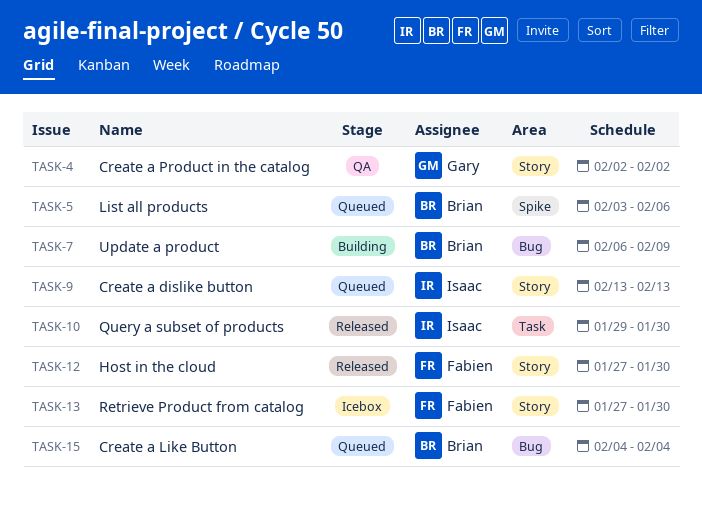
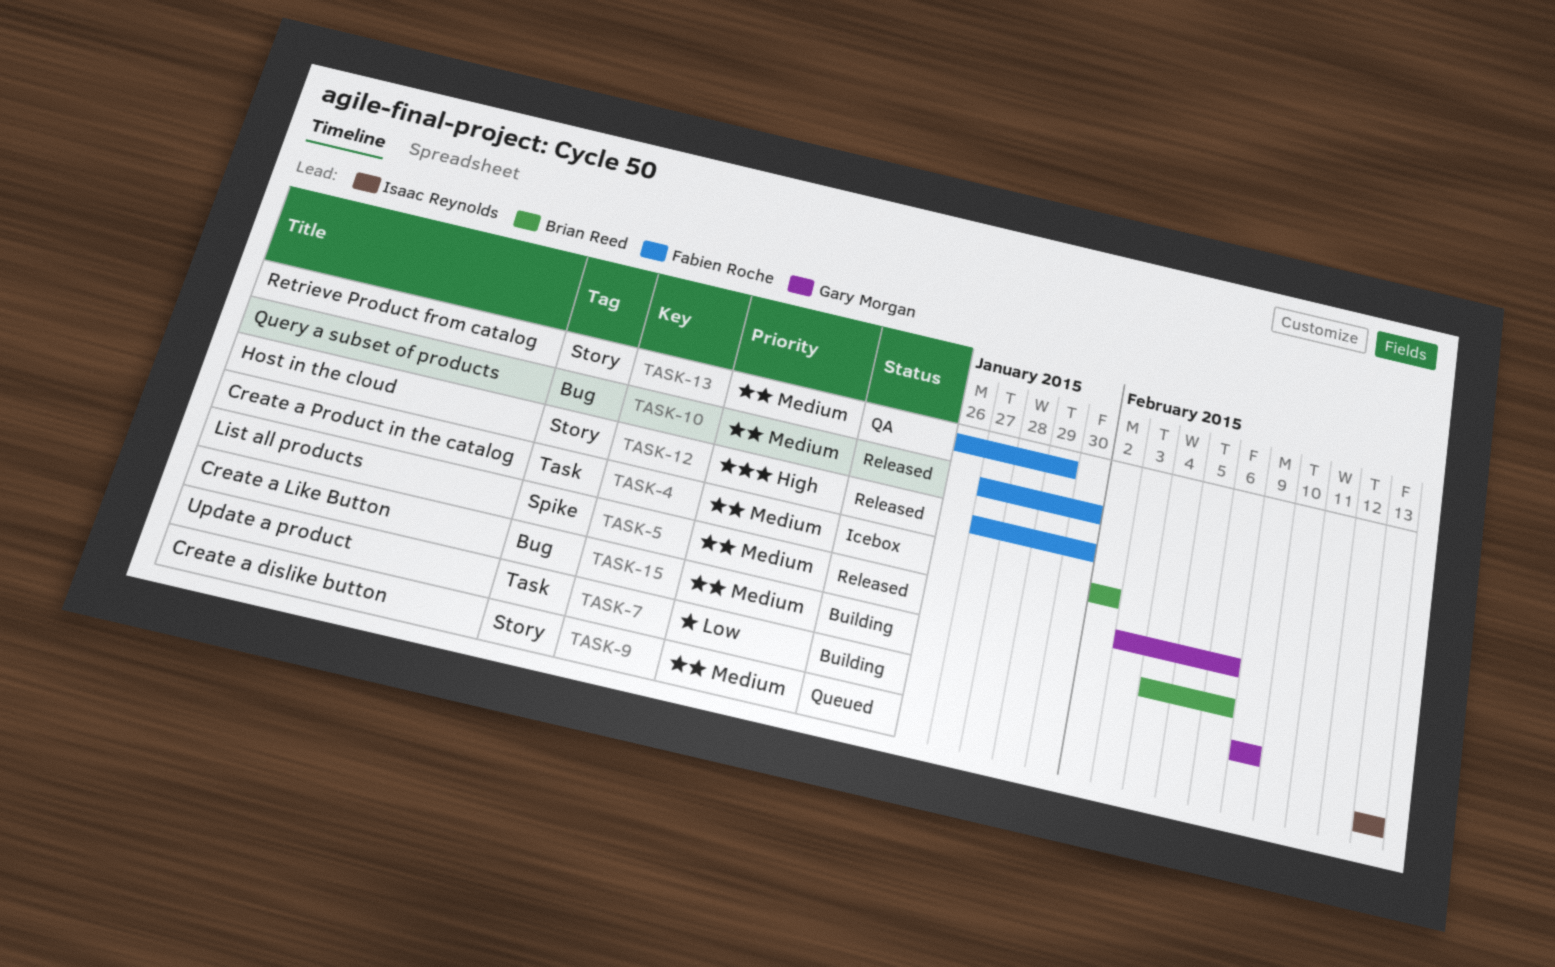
TASK-4, status: QA -> Icebox
TASK-4, owner: Gary Morgan -> Brian Reed
TASK-4, label: Story -> Task
TASK-5, status: Queued -> Released
TASK-5, owner: Brian Reed -> Gary Morgan
TASK-7, owner: Brian Reed -> Gary Morgan
TASK-7, label: Bug -> Task
TASK-7, start: Feb 6 -> Feb 9
TASK-10, owner: Isaac Reynolds -> Fabien Roche
TASK-10, label: Task -> Bug
TASK-10, start: Jan 29 -> Jan 27
TASK-13, status: Icebox -> QA
TASK-13, start: Jan 27 -> Jan 26
TASK-13, due: Jan 30 -> Jan 29
TASK-15, status: Queued -> Building
TASK-15, due: Feb 4 -> Feb 6

